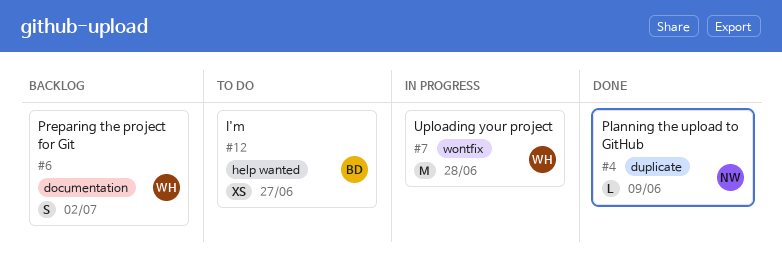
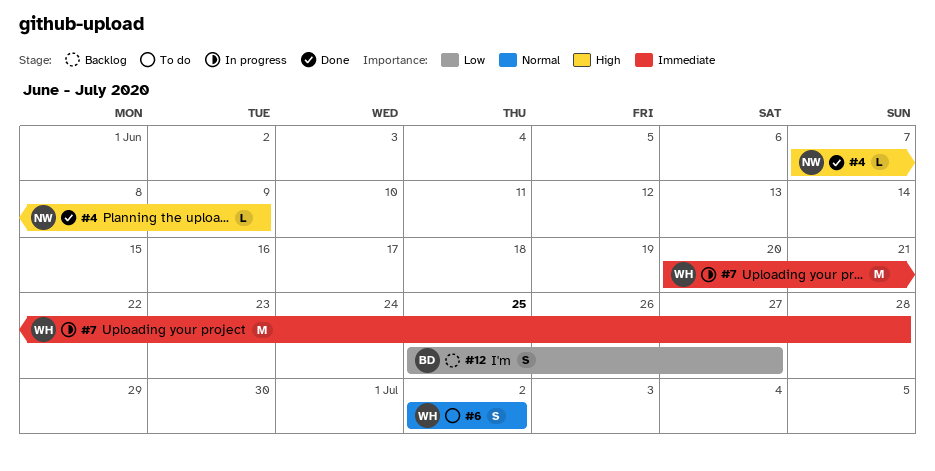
#6, status: Backlog -> To do
#12, status: To do -> Backlog
#12, estimate: XS -> S

